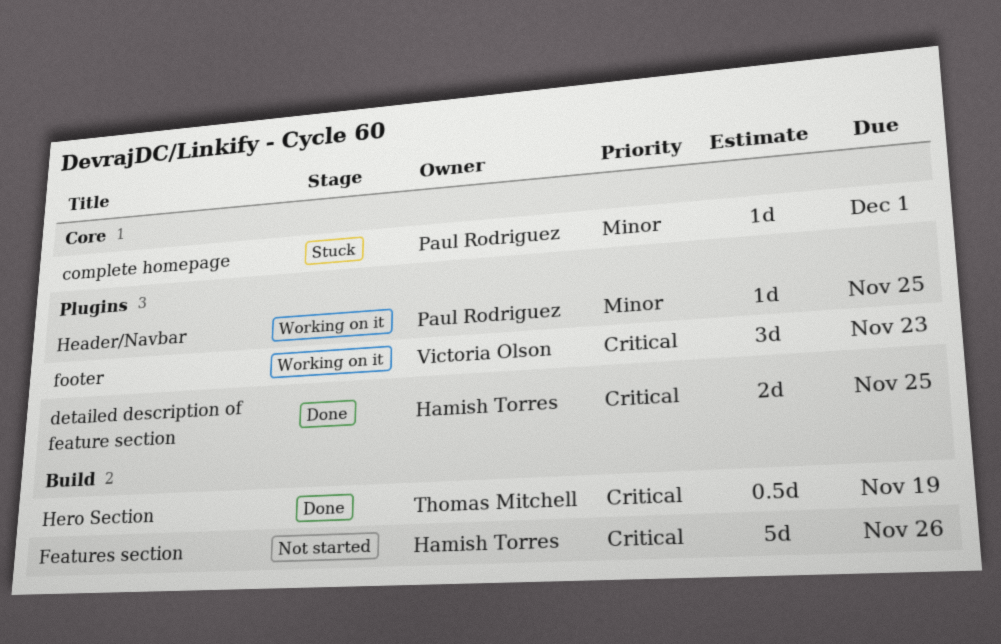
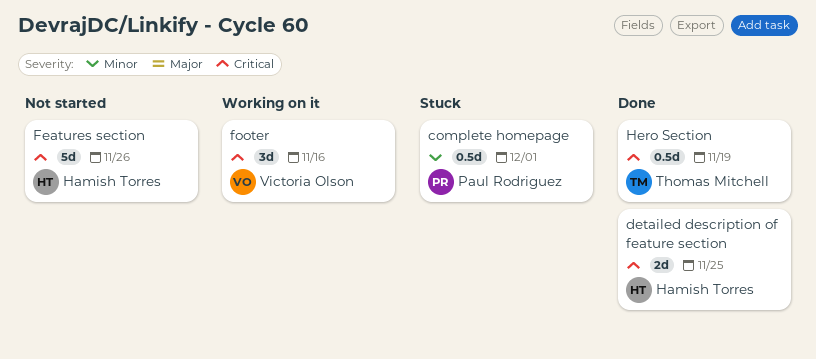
complete homepage, estimate: 1d -> 0.5d
footer, due: Nov 23 -> Nov 16
Header/Navbar: present -> none

